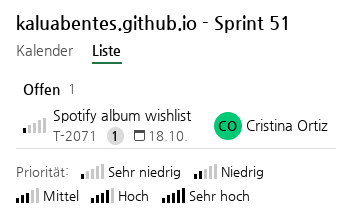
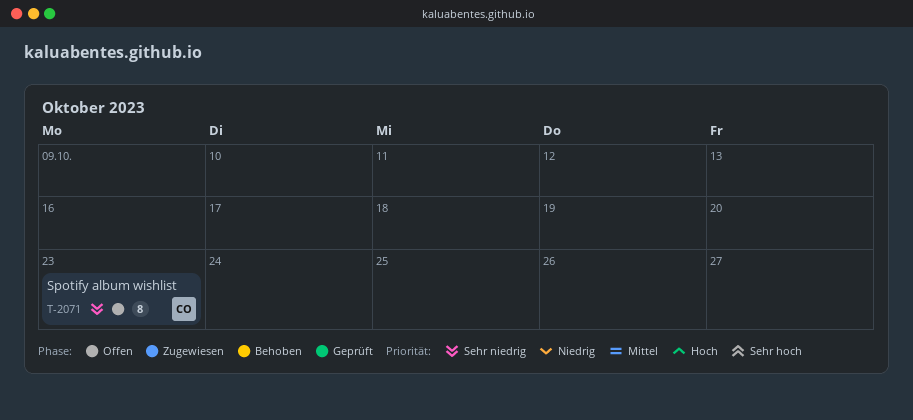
T-2071, estimate: 1 -> 8
T-2071, due: Oct 18 -> Oct 23

